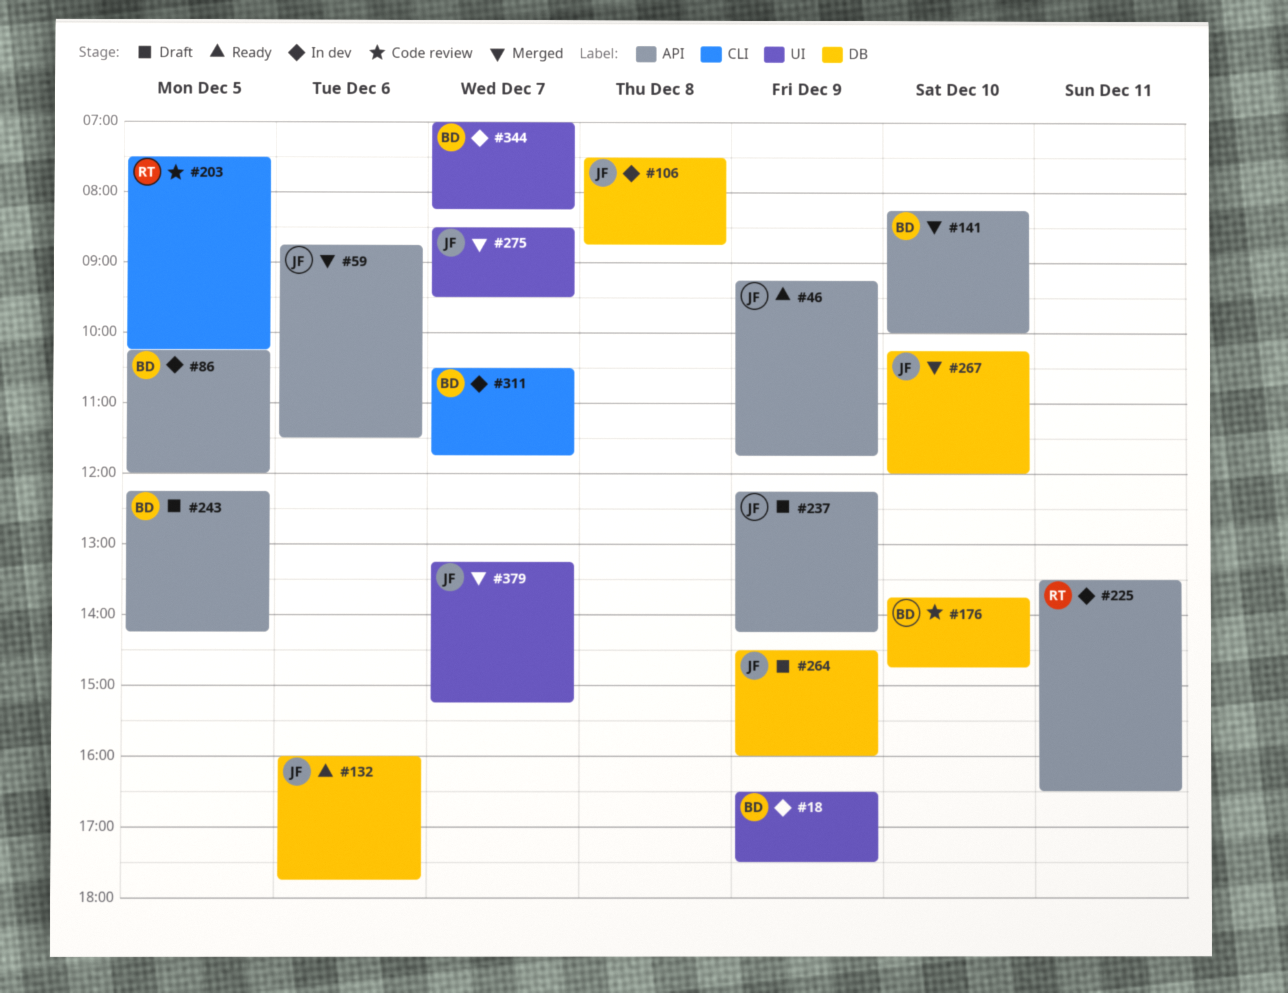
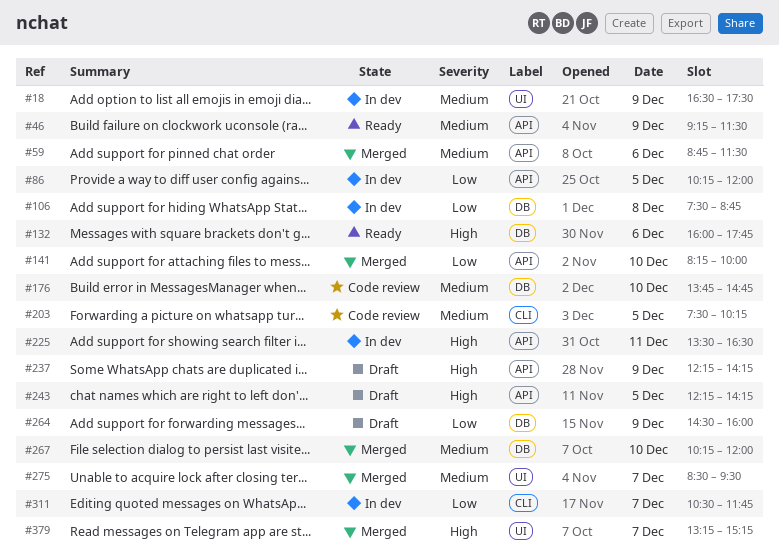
#46, ends: 11:45 -> 11:30
#344: present -> none

